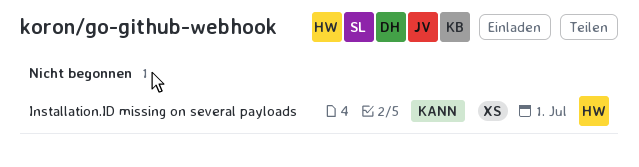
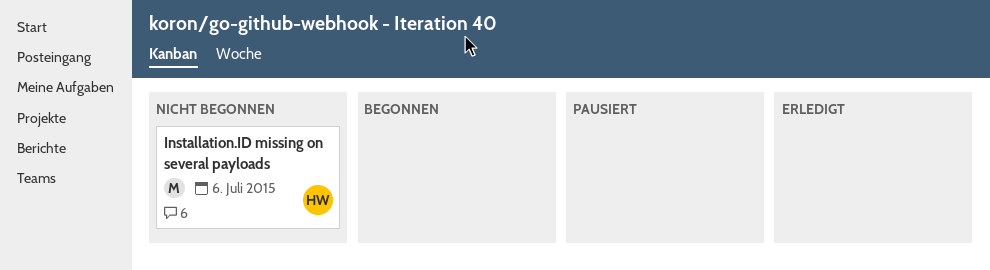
Installation.ID missing on several payloads, estimate: XS -> M
Installation.ID missing on several payloads, due: Jul 1 -> Jul 6

